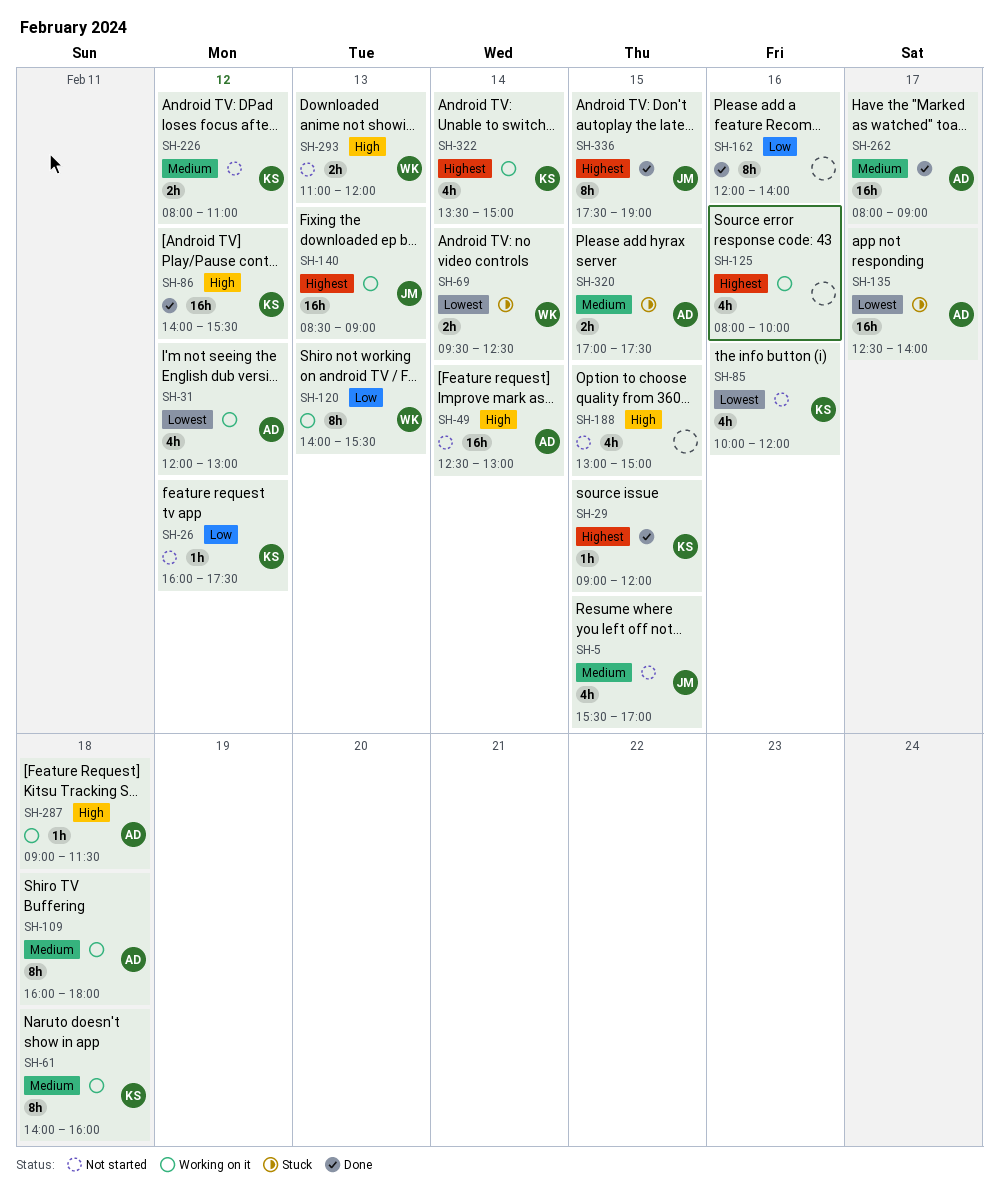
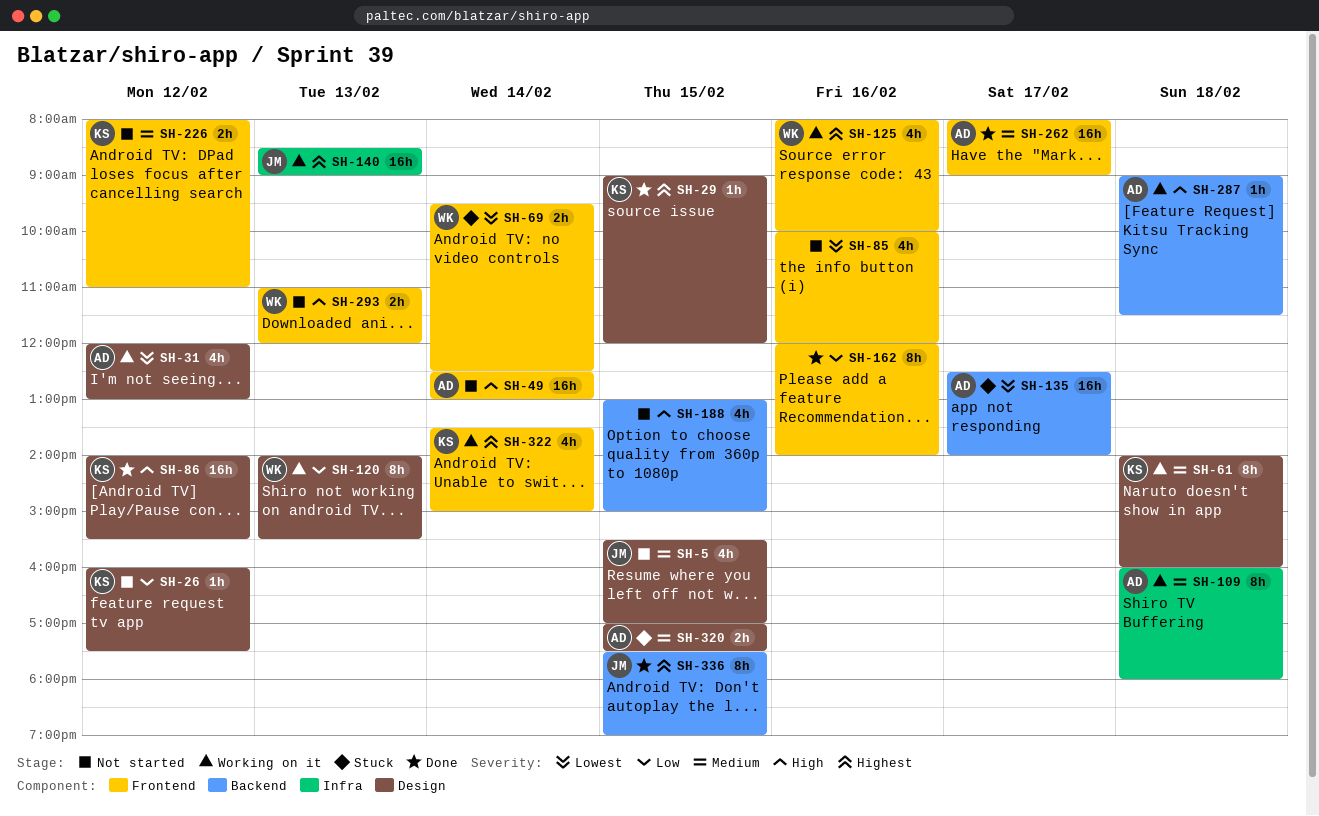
SH-85, owner: KS -> none
SH-125, owner: none -> WK

